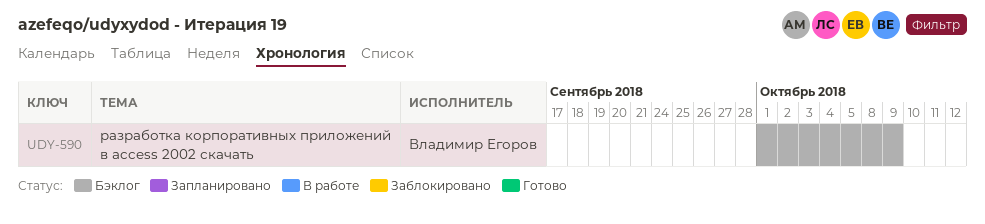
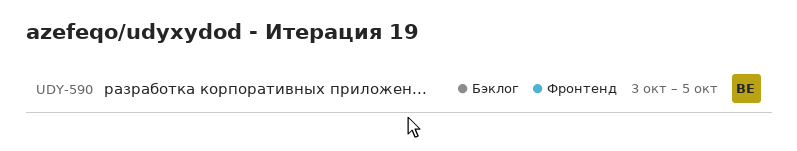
UDY-590, start: Oct 1 -> Oct 3
UDY-590, due: Oct 9 -> Oct 5

